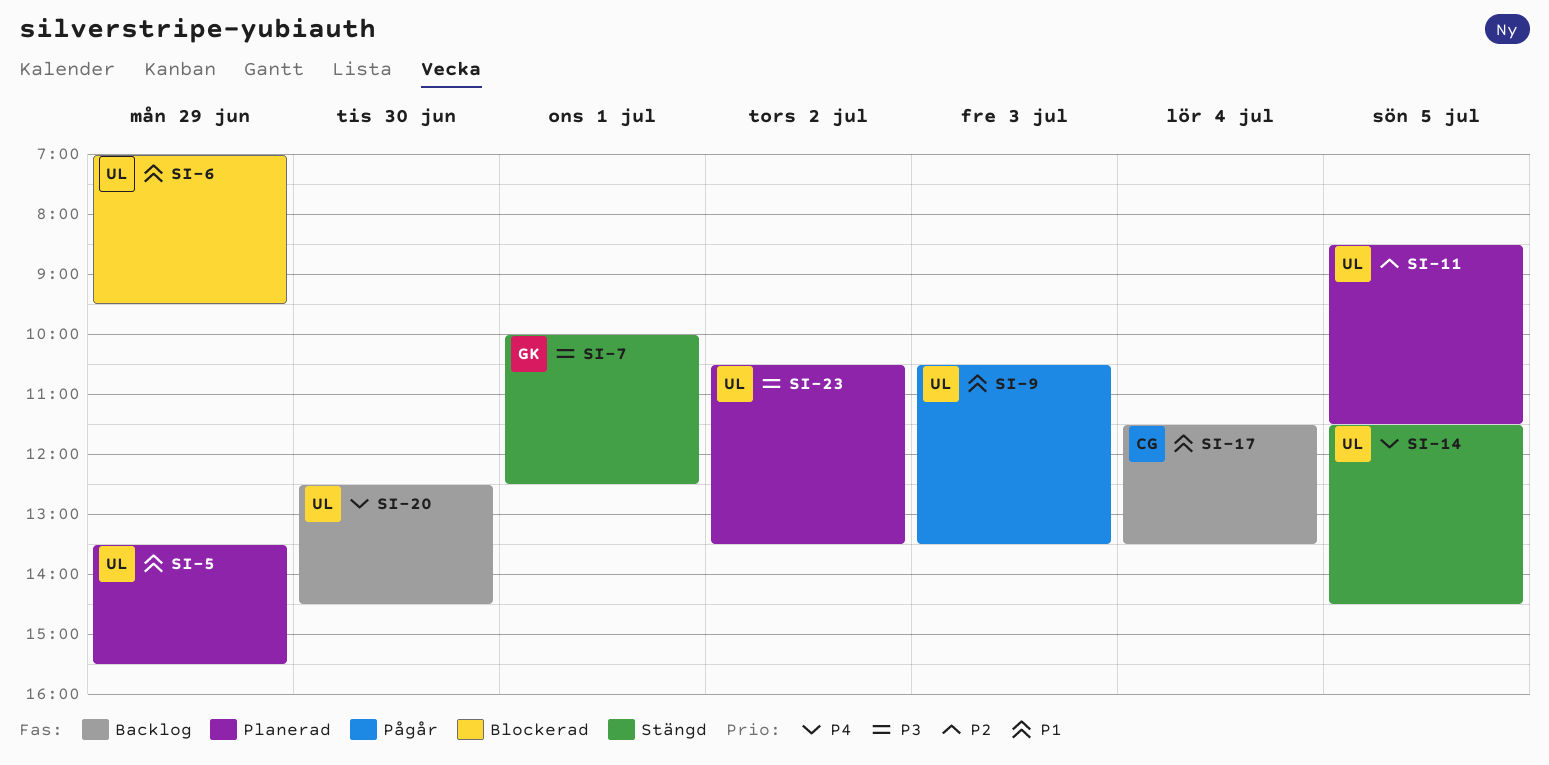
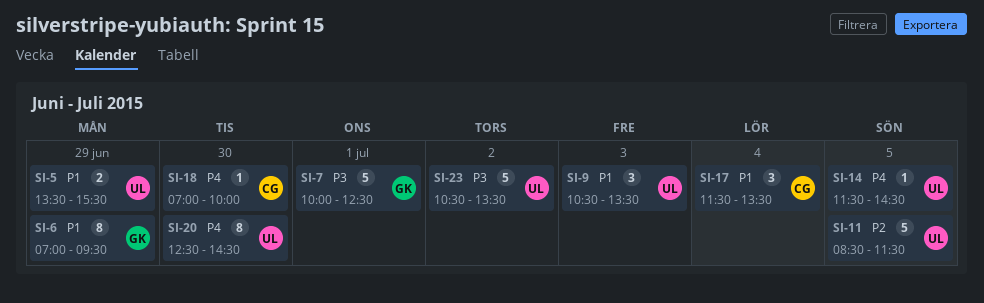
SI-6, owner: UL -> GK
SI-18: none -> present

